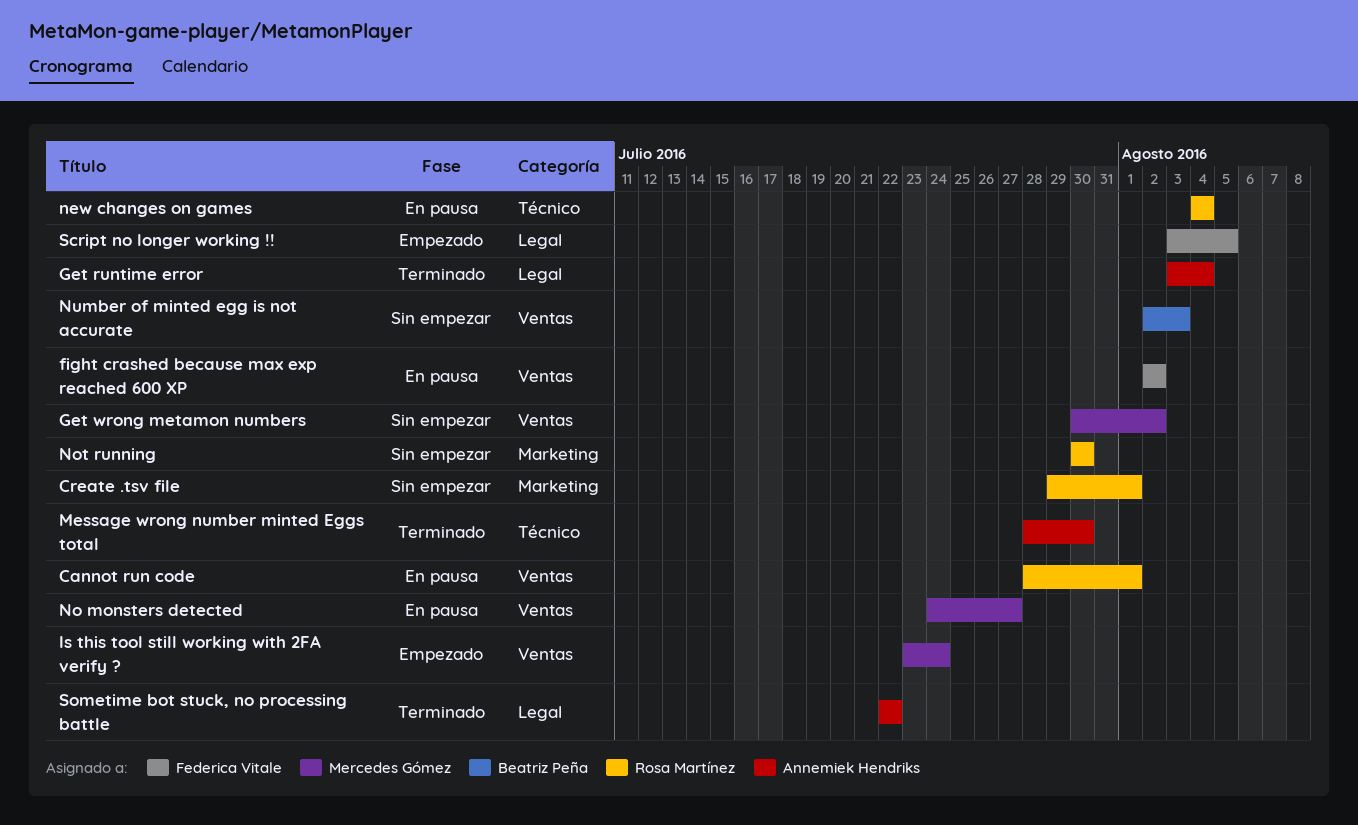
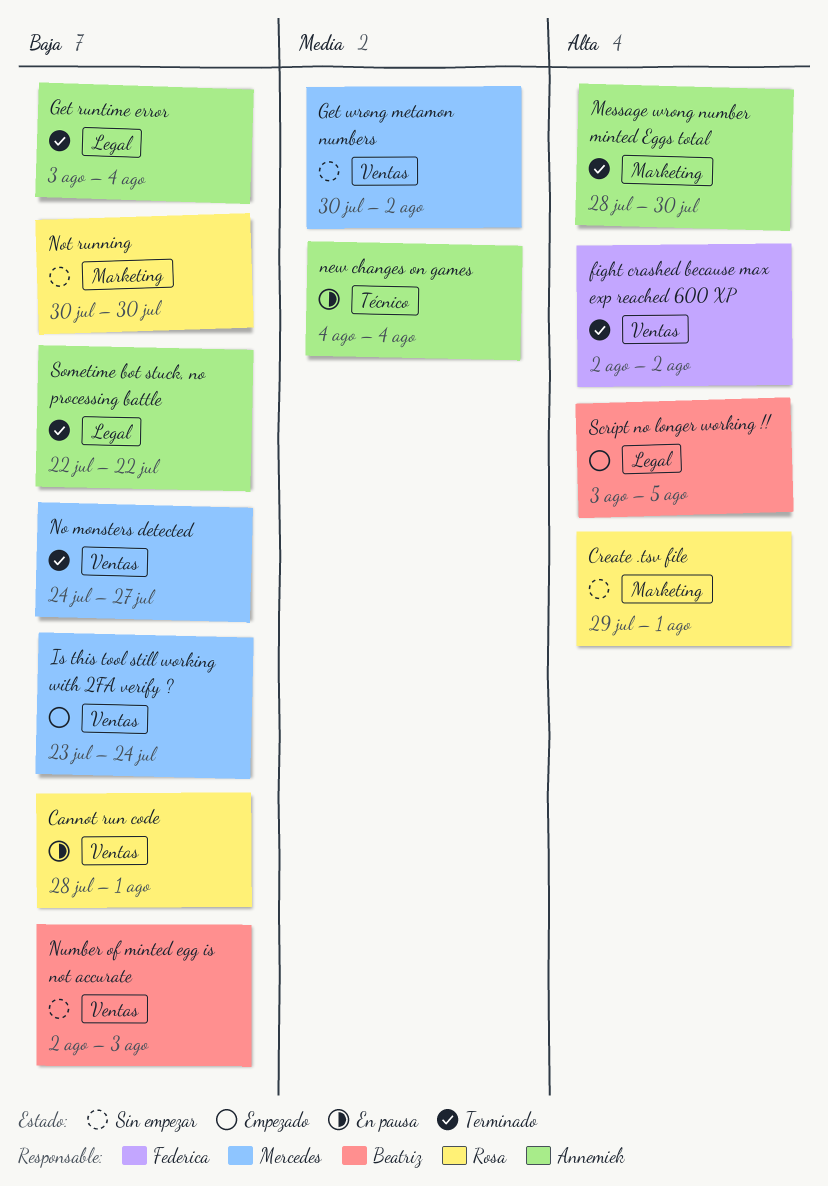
fight crashed because max exp reached 600 XP, status: En pausa -> Terminado
Message wrong number minted Eggs total, label: Técnico -> Marketing
new changes on games, owner: Rosa Martínez -> Annemiek Hendriks
No monsters detected, status: En pausa -> Terminado
Script no longer working !!, owner: Federica Vitale -> Beatriz Peña

